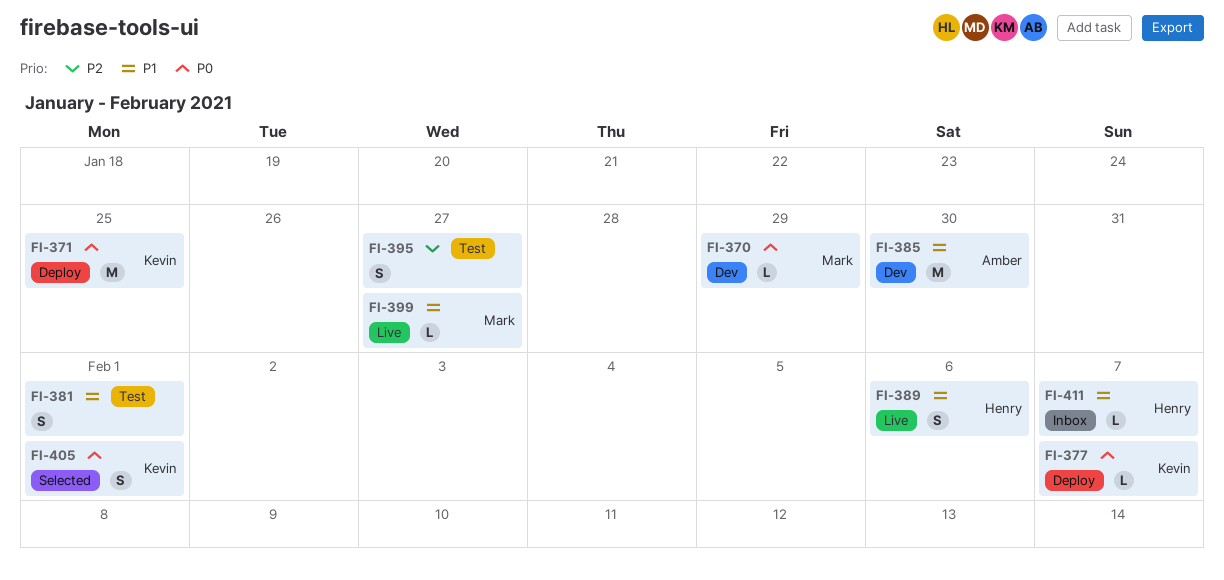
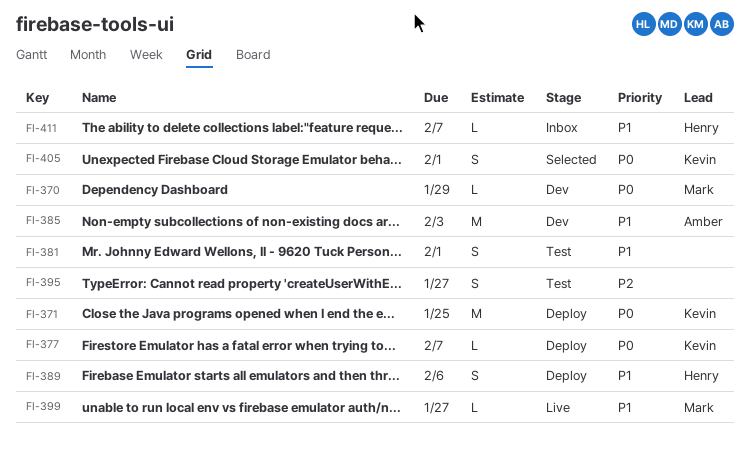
FI-385, due: Jan 30 -> Feb 3
FI-389, status: Live -> Deploy

